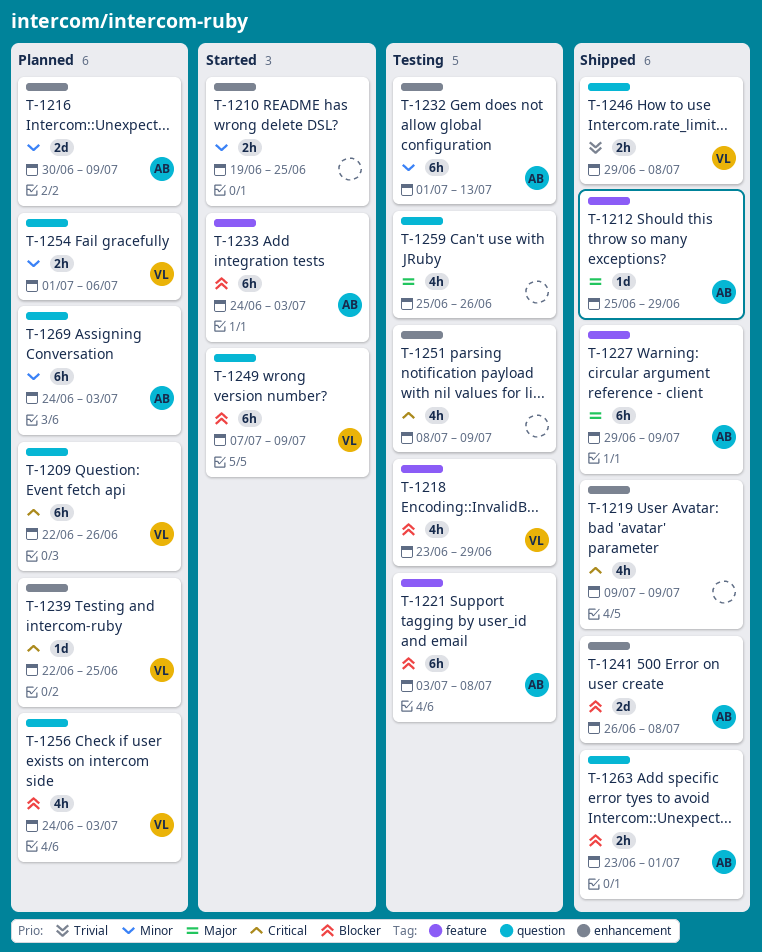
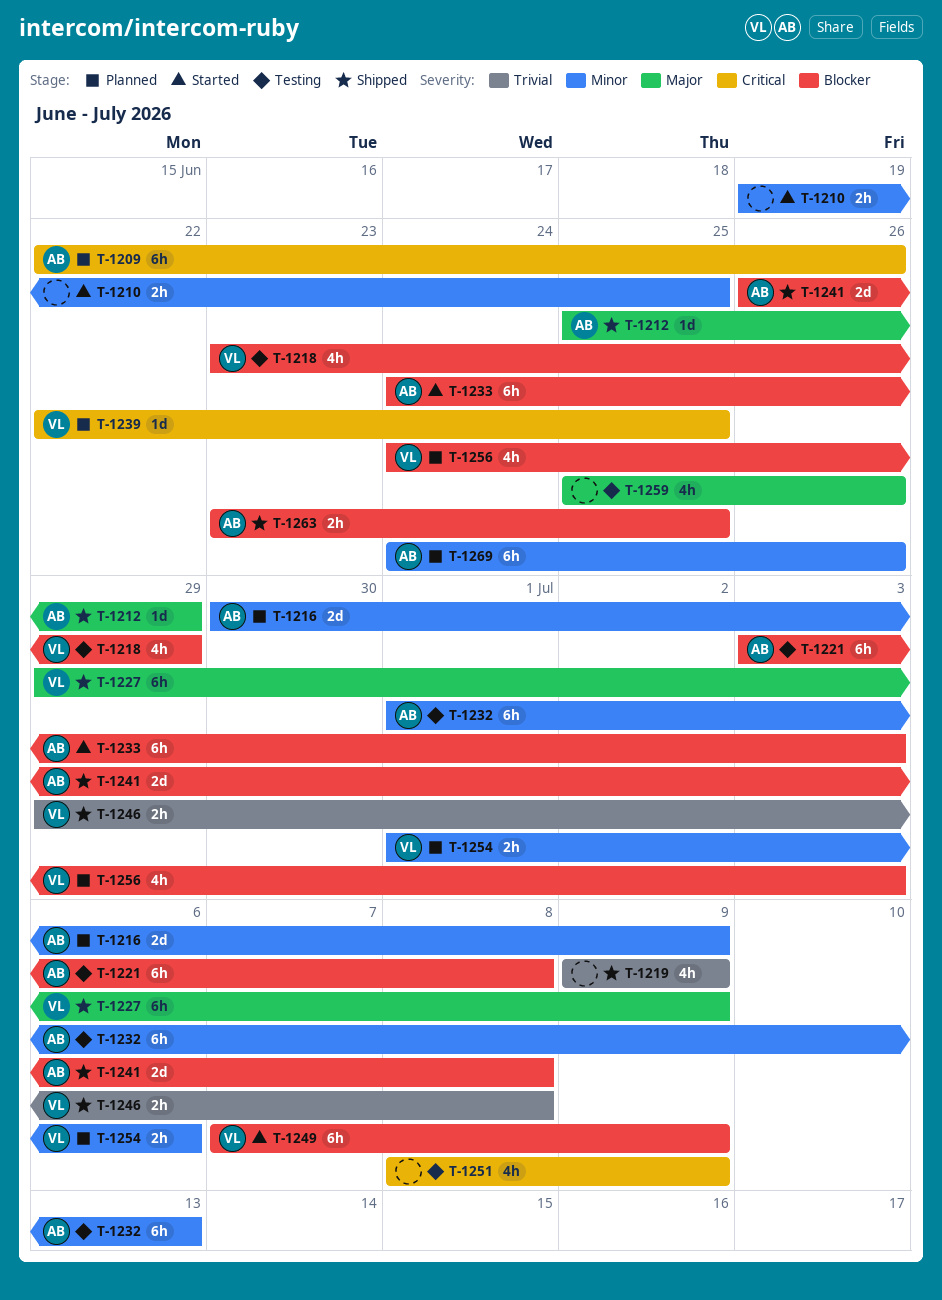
T-1209, owner: VL -> AB
T-1219, priority: Critical -> Trivial
T-1227, owner: AB -> VL
T-1263, due: Jul 1 -> Jun 25
T-1269, due: Jul 3 -> Jun 26

